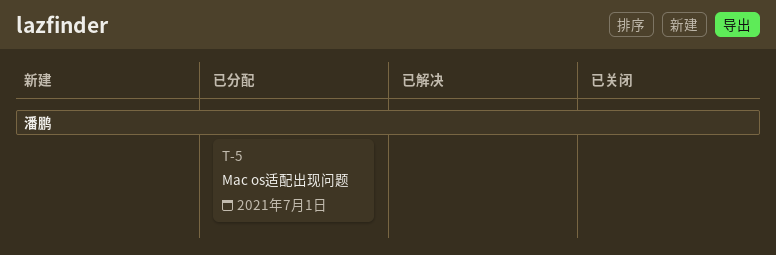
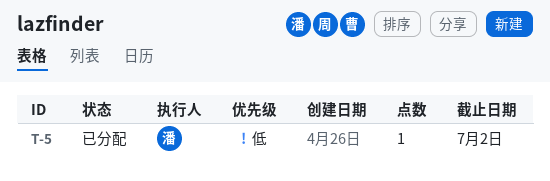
T-5, due: Jul 1 -> Jul 2

